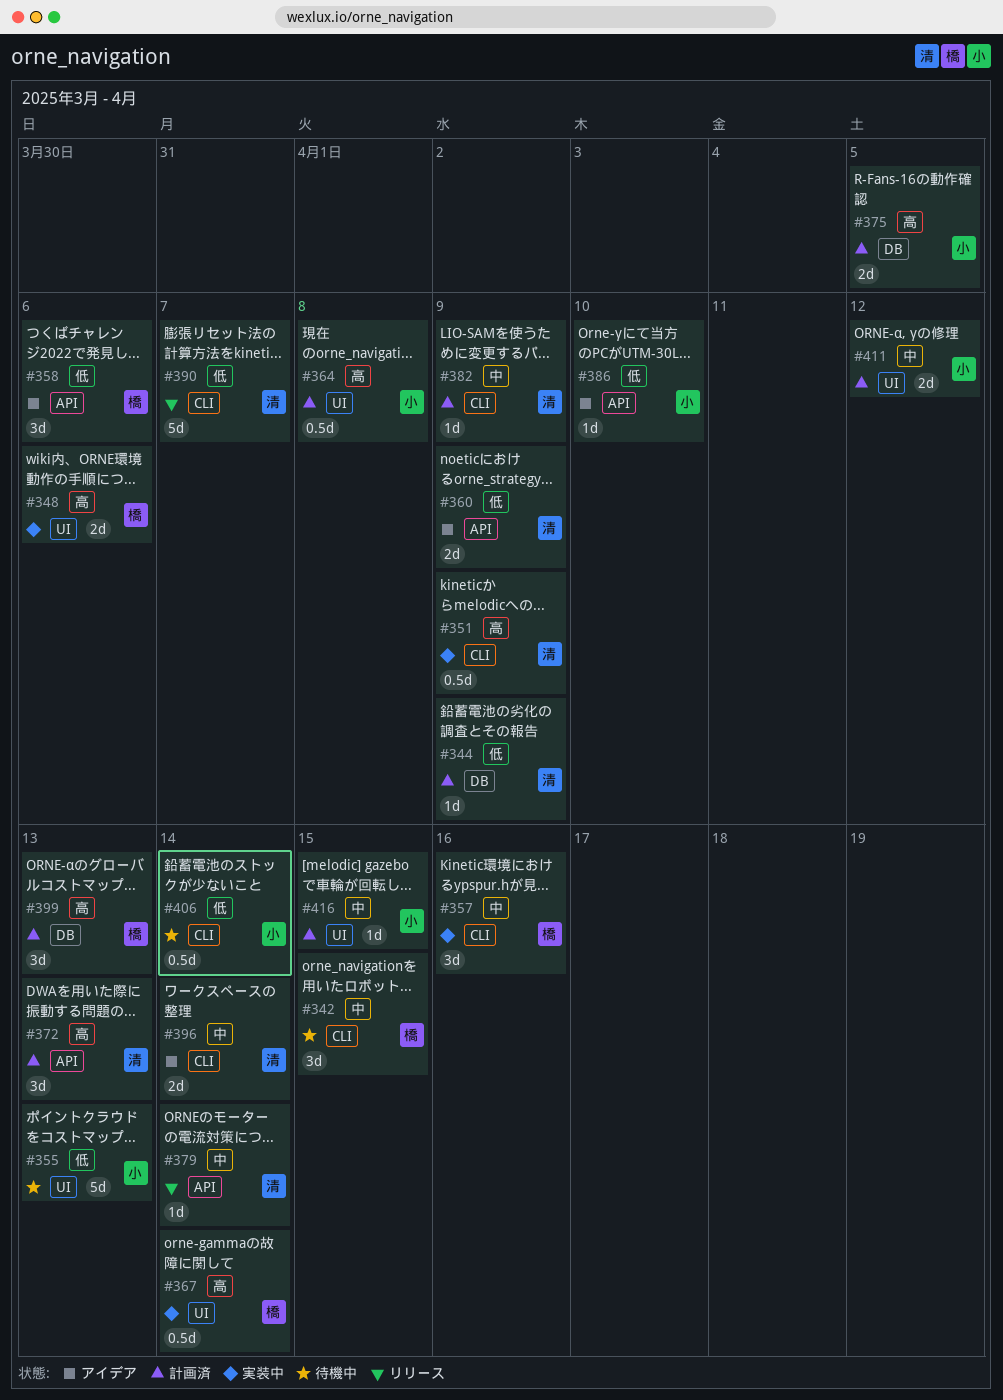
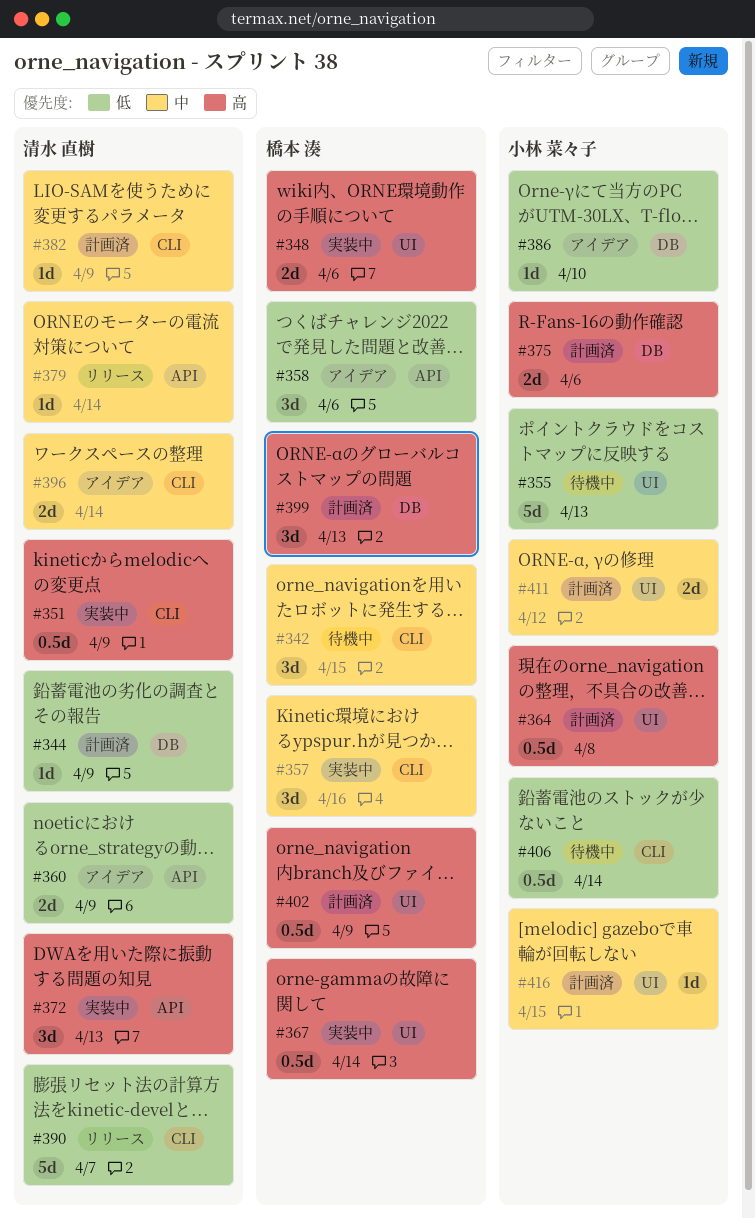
#372, status: 計画済 -> 実装中
#375, due: Apr 5 -> Apr 6
#386, label: API -> DB
#402: none -> present

